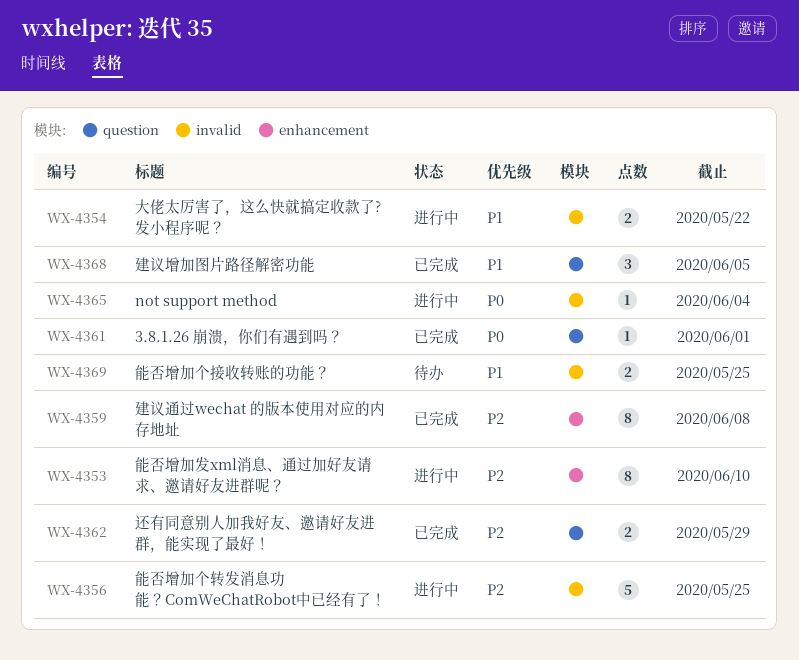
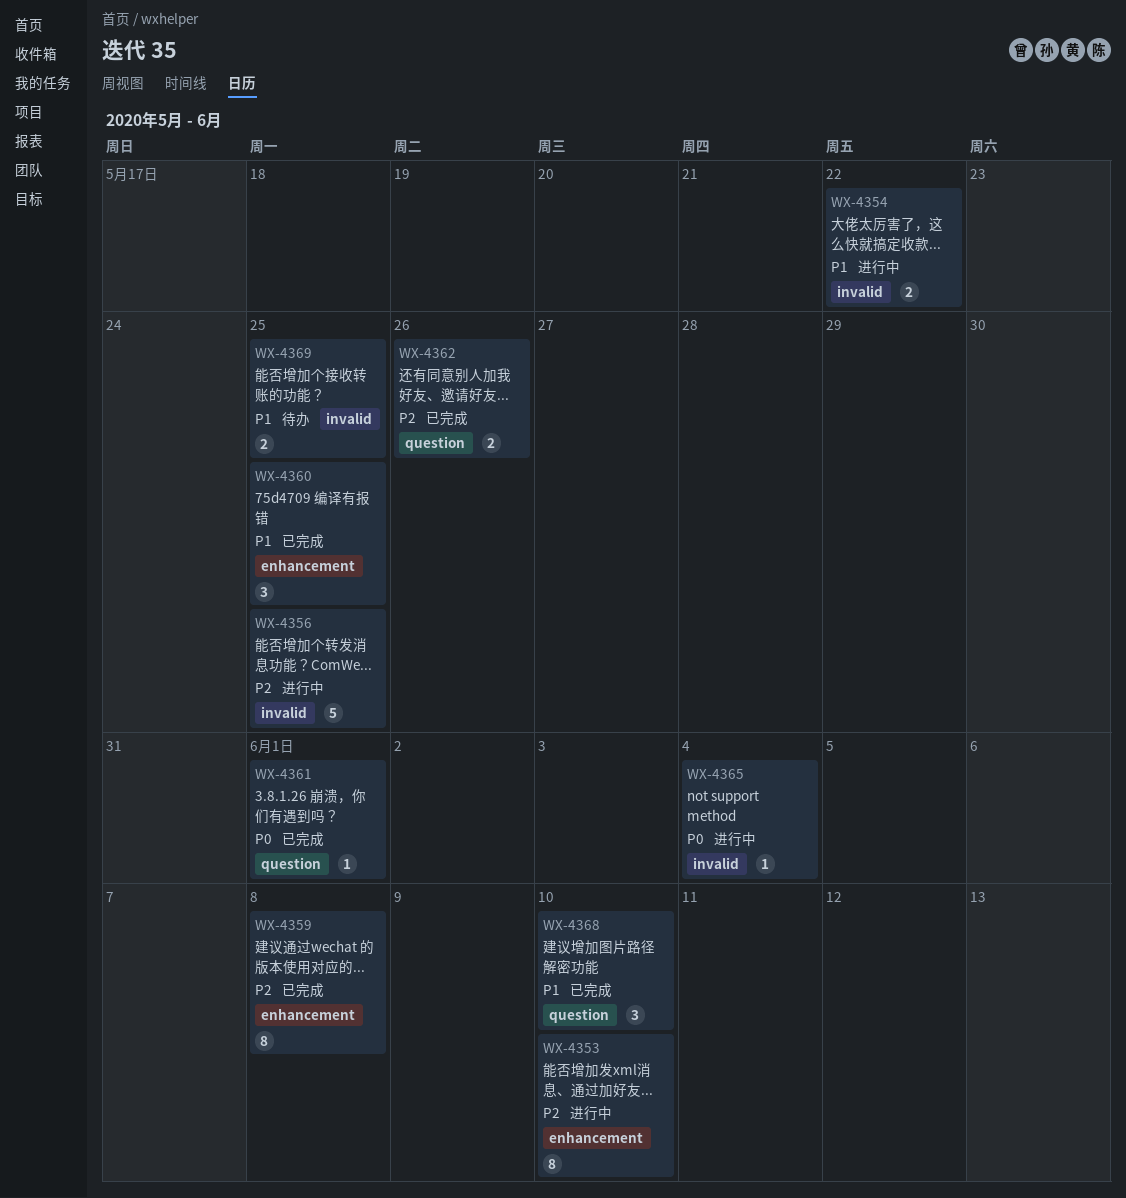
WX-4360: none -> present
WX-4362, due: May 29 -> May 26
WX-4368, due: Jun 5 -> Jun 10

